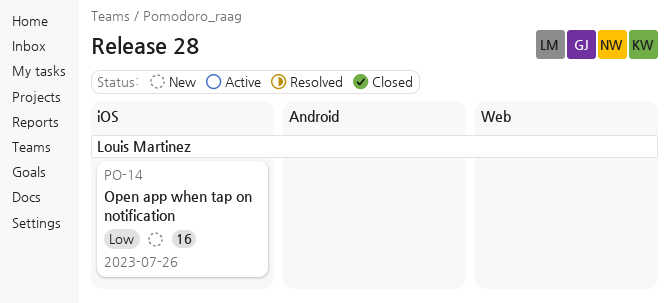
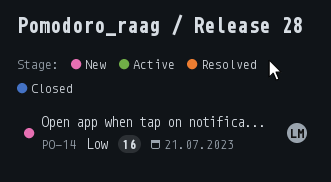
PO-14, due: Jul 26 -> Jul 21

